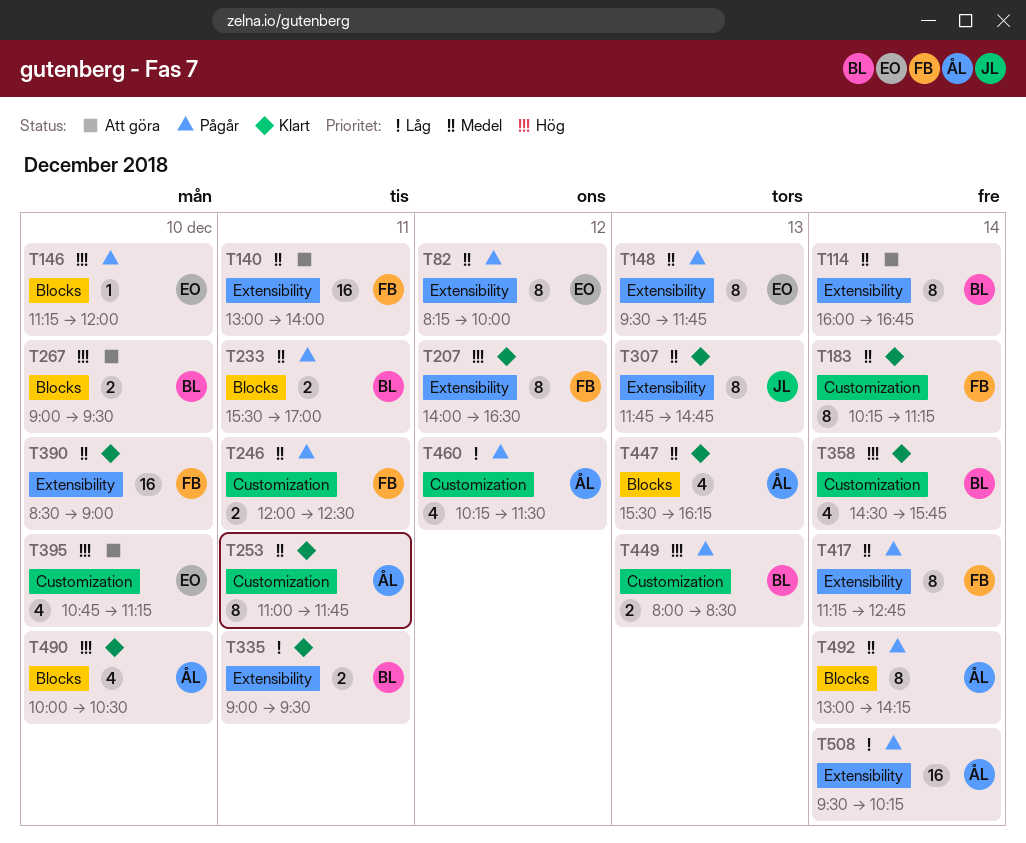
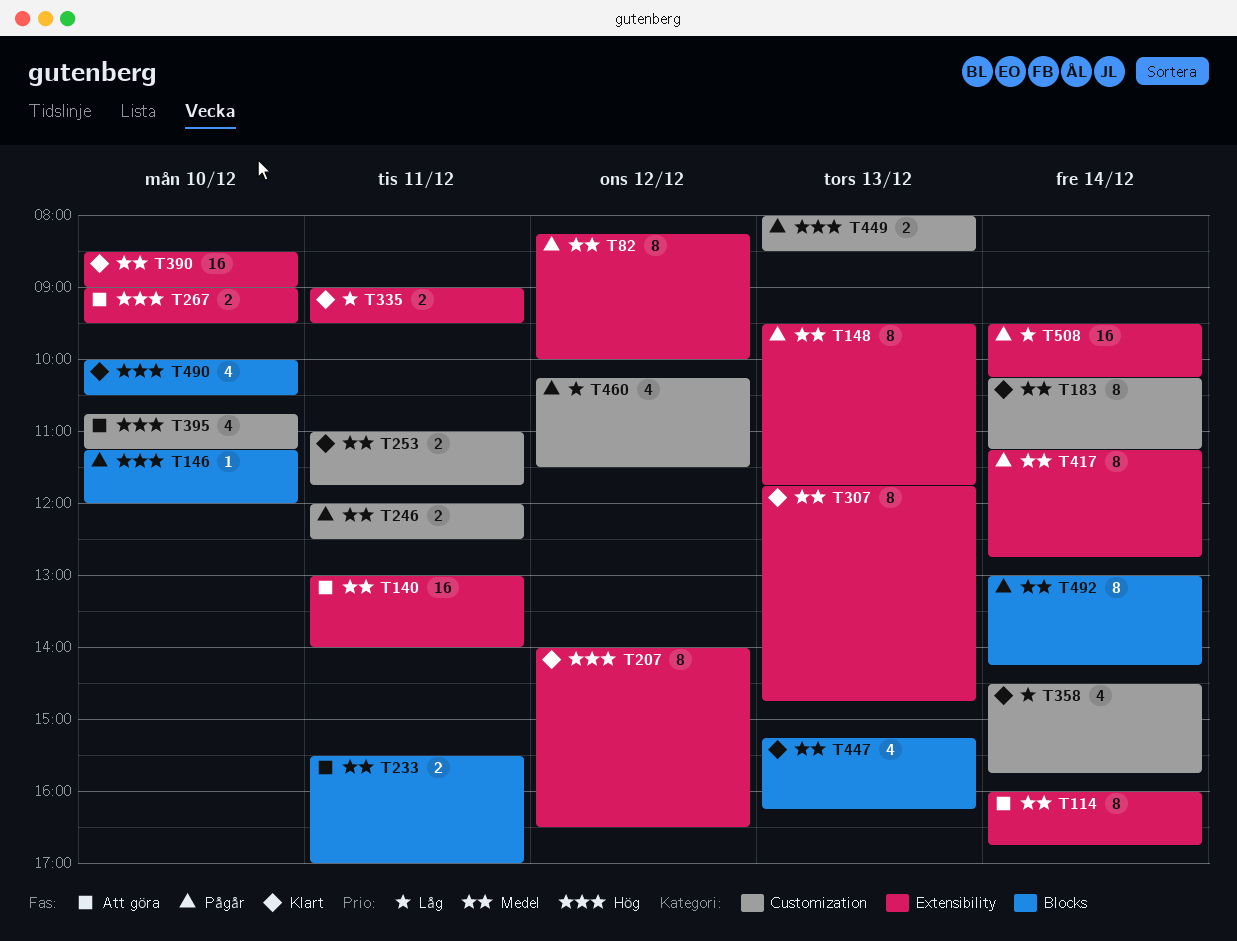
T233, status: Pågår -> Att göra
T253, estimate: 8 -> 2
T267, label: Blocks -> Extensibility
T358, priority: Hög -> Låg
T447, begins: 15:30 -> 15:15

